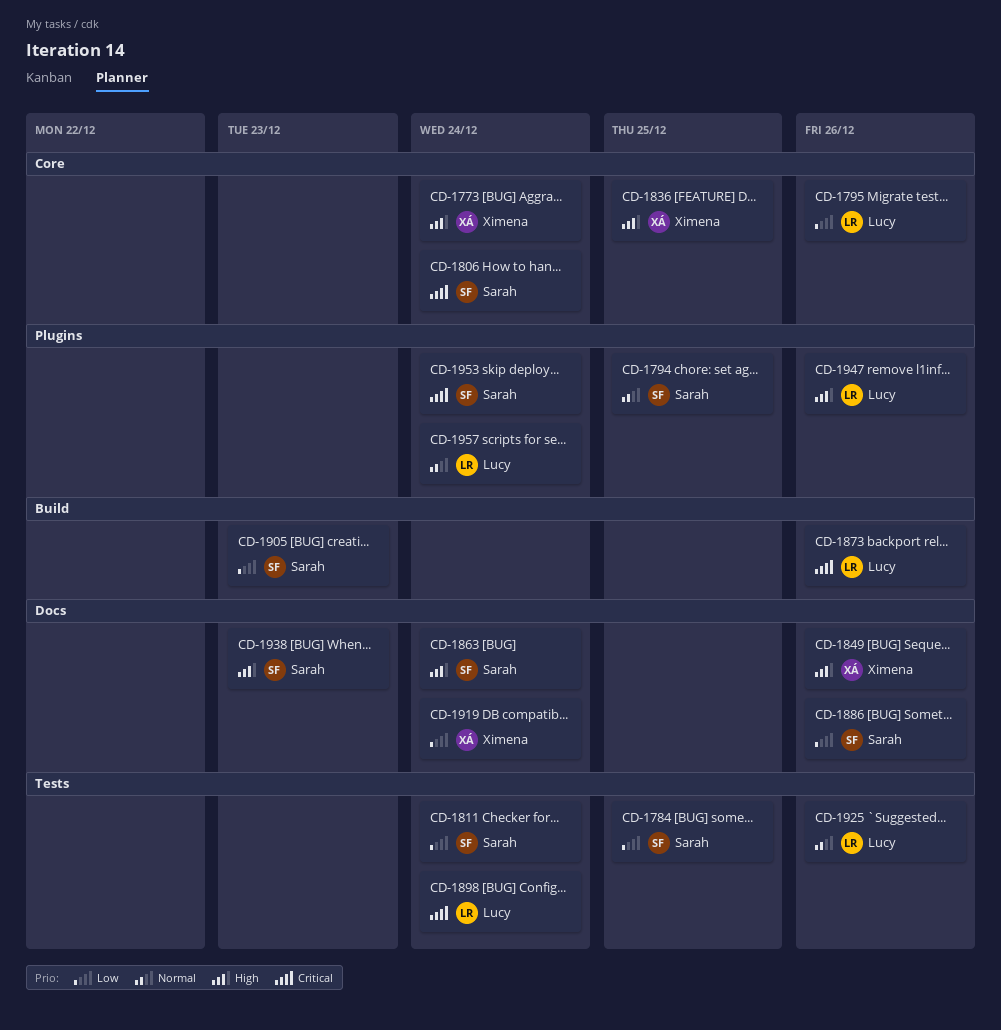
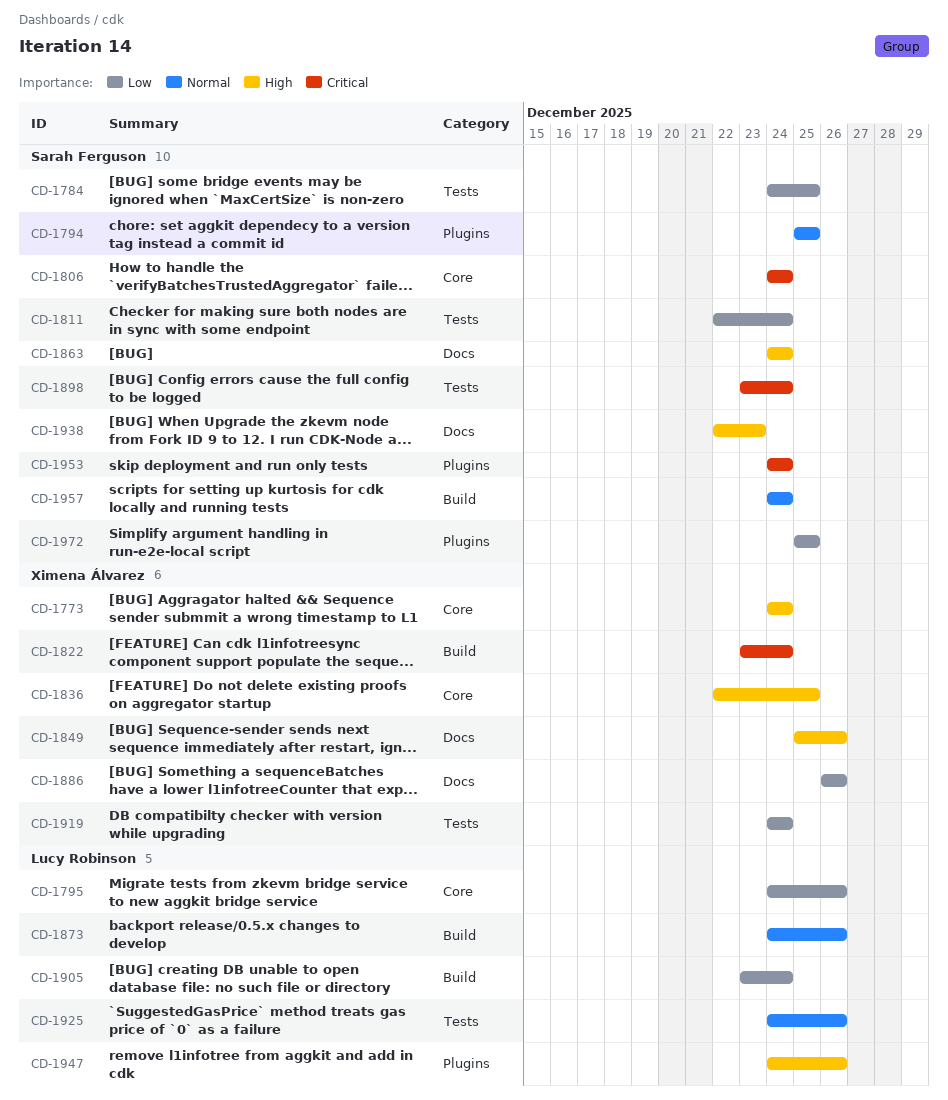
CD-1822: none -> present
CD-1873, priority: Critical -> Normal
CD-1886, owner: Sarah Ferguson -> Ximena Álvarez
CD-1898, owner: Lucy Robinson -> Sarah Ferguson
CD-1905, owner: Sarah Ferguson -> Lucy Robinson
CD-1905, due: Dec 23 -> Dec 24
CD-1919, label: Docs -> Tests
CD-1957, owner: Lucy Robinson -> Sarah Ferguson
CD-1957, label: Plugins -> Build
CD-1972: none -> present

